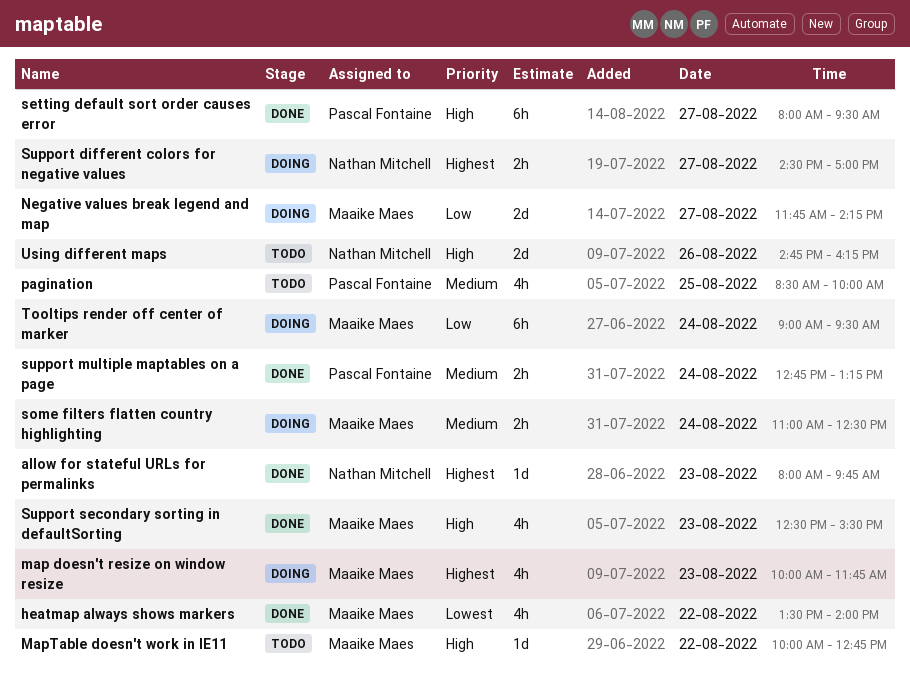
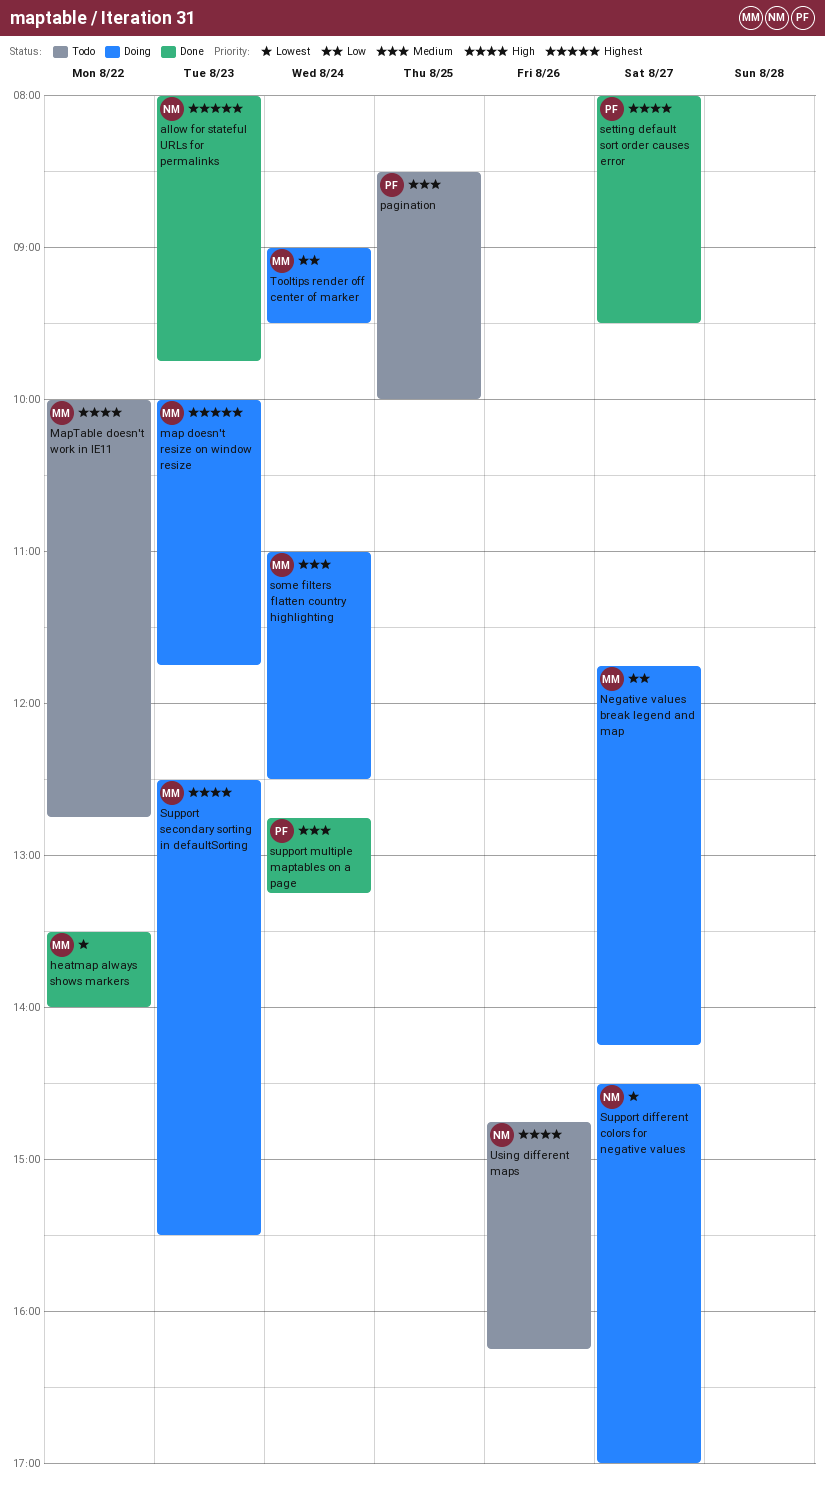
Support different colors for negative values, priority: Highest -> Lowest
Support secondary sorting in defaultSorting, status: Done -> Doing

